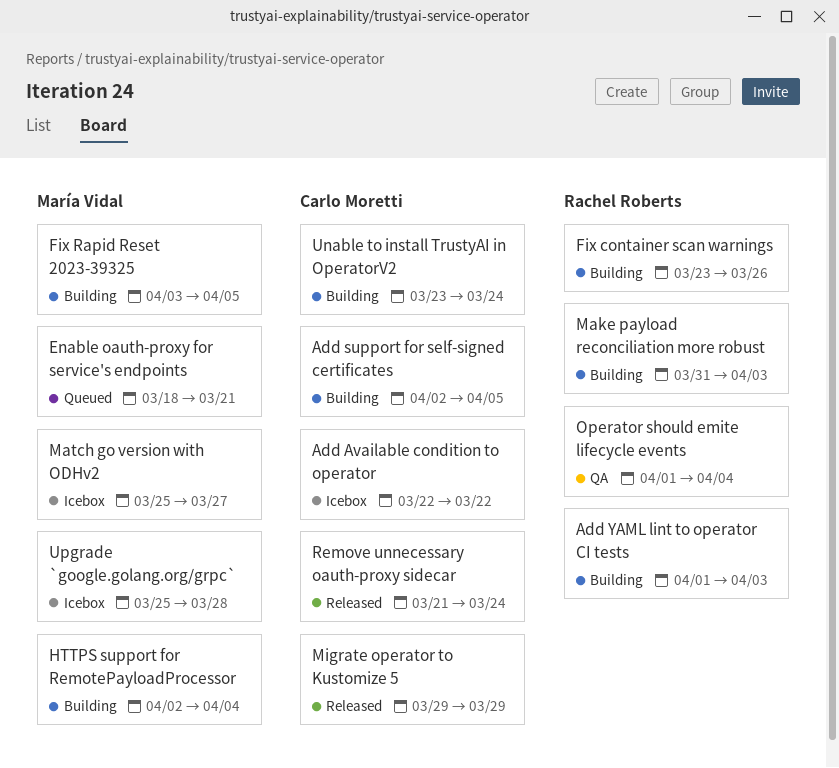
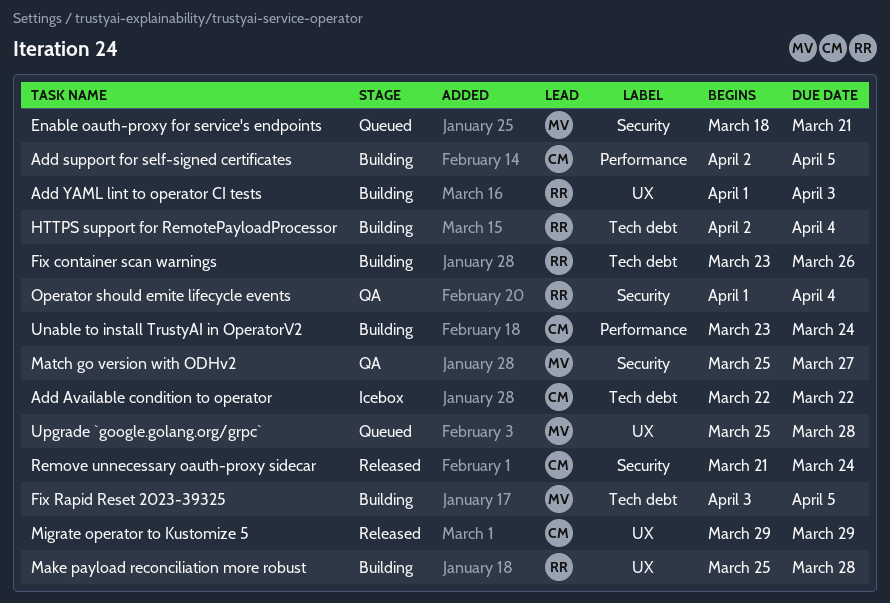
HTTPS support for RemotePayloadProcessor, owner: María Vidal -> Rachel Roberts
Make payload reconciliation more robust, start: Mar 31 -> Mar 25
Make payload reconciliation more robust, due: Apr 3 -> Mar 28
Match go version with ODHv2, status: Icebox -> QA
Upgrade `google.golang.org/grpc`, status: Icebox -> Queued

